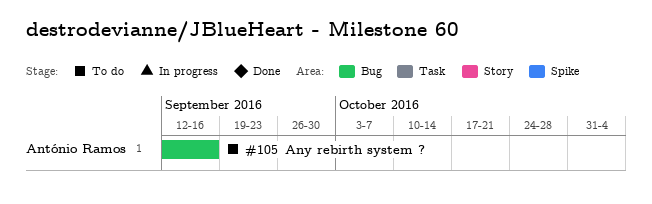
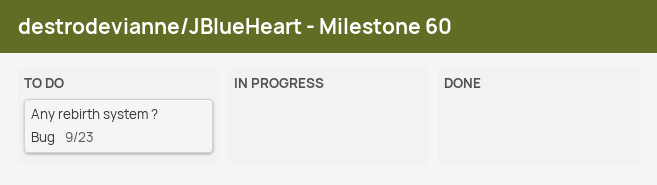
Any rebirth system ?, due: Sep 16 -> Sep 23

